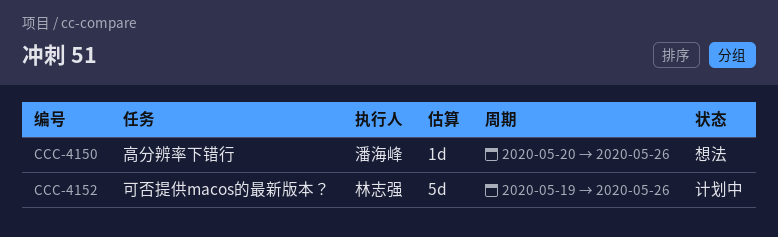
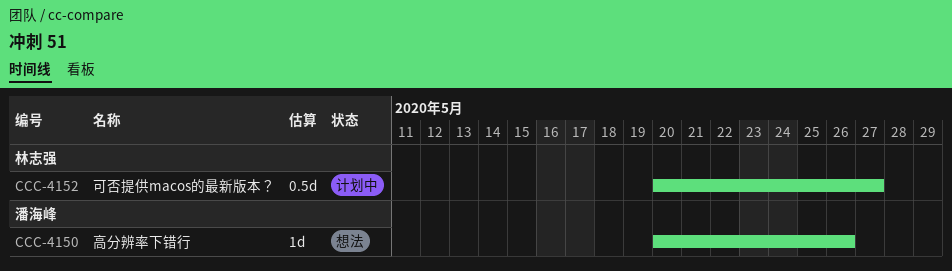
CCC-4152, estimate: 5d -> 0.5d
CCC-4152, start: May 19 -> May 20
CCC-4152, due: May 26 -> May 27

